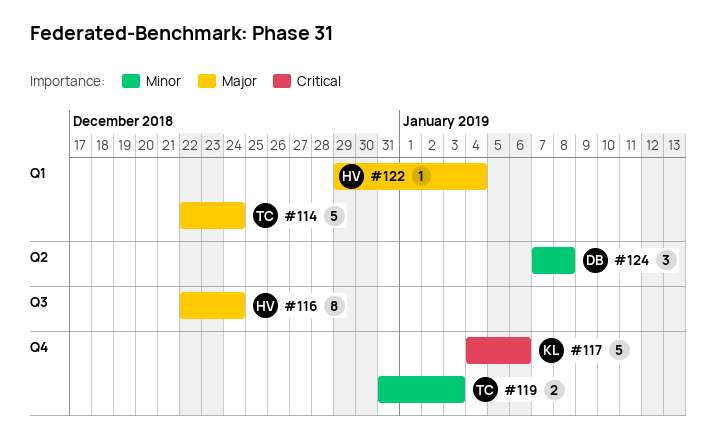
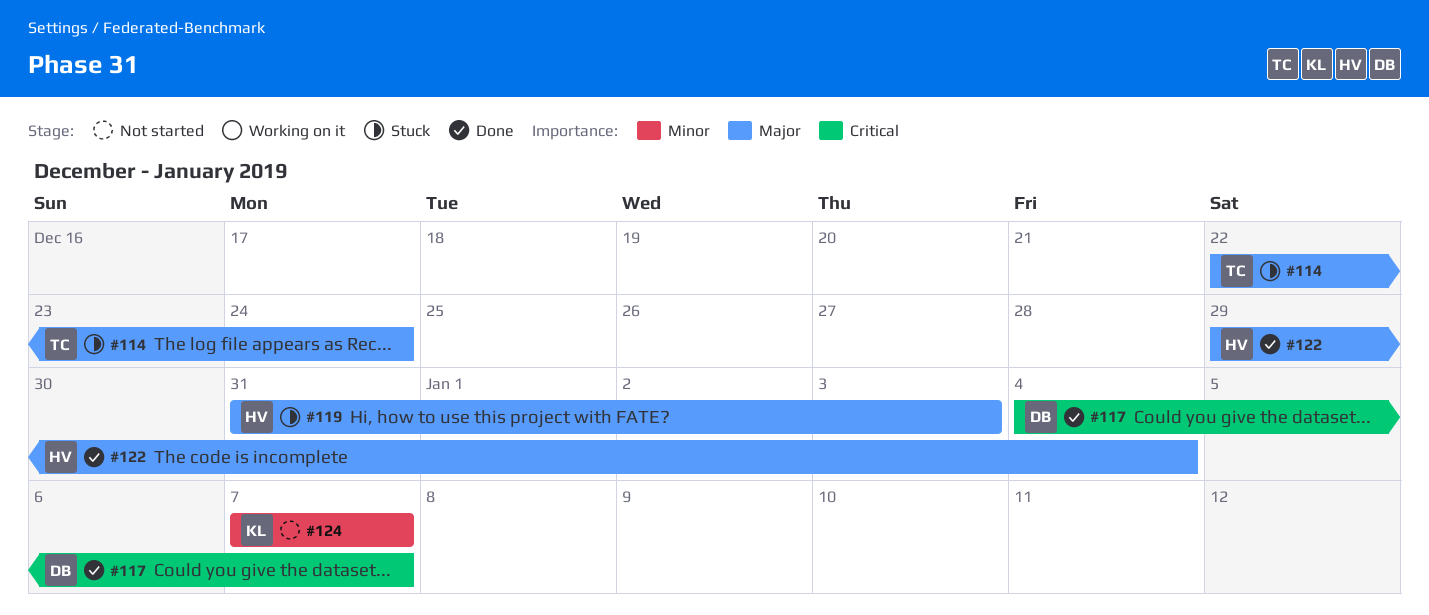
#116: present -> none
#117, owner: KL -> DB
#117, due: Jan 6 -> Jan 7
#119, owner: TC -> HV
#119, priority: Minor -> Major
#124, owner: DB -> KL
#124, due: Jan 8 -> Jan 7

